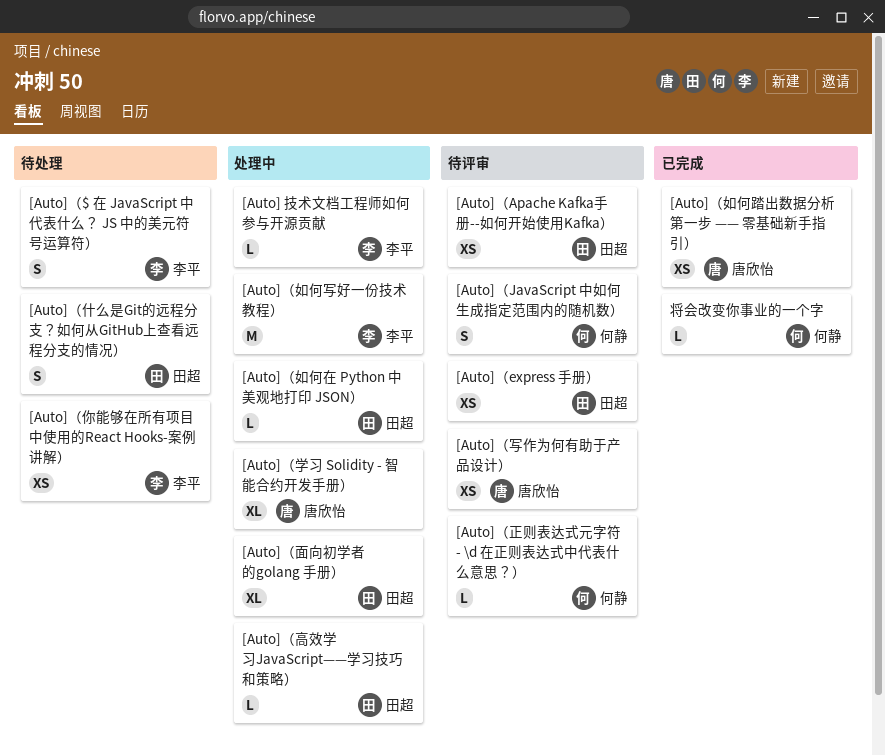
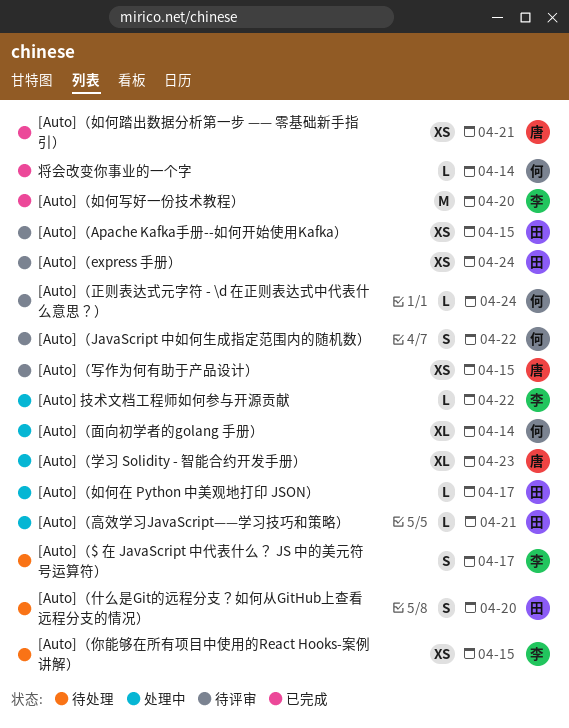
[Auto]（如何写好一份技术教程）, status: 处理中 -> 已完成
[Auto]（面向初学者的golang 手册）, owner: 田超 -> 何静

